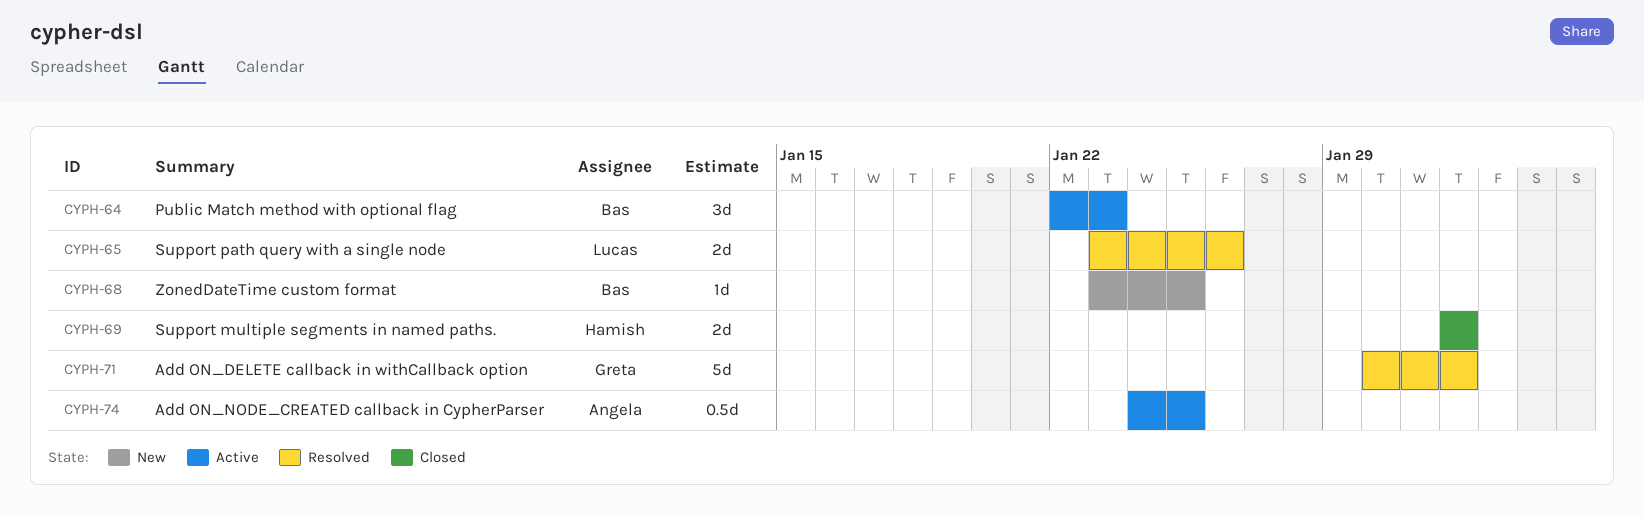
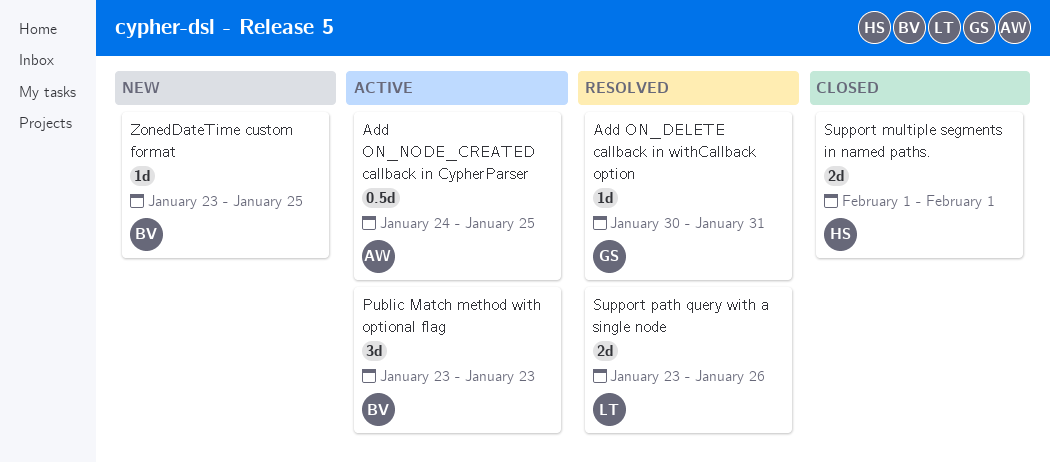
Add ON_DELETE callback in withCallback option, estimate: 5d -> 1d
Add ON_DELETE callback in withCallback option, due: Feb 1 -> Jan 31
Public Match method with optional flag, start: Jan 22 -> Jan 23

